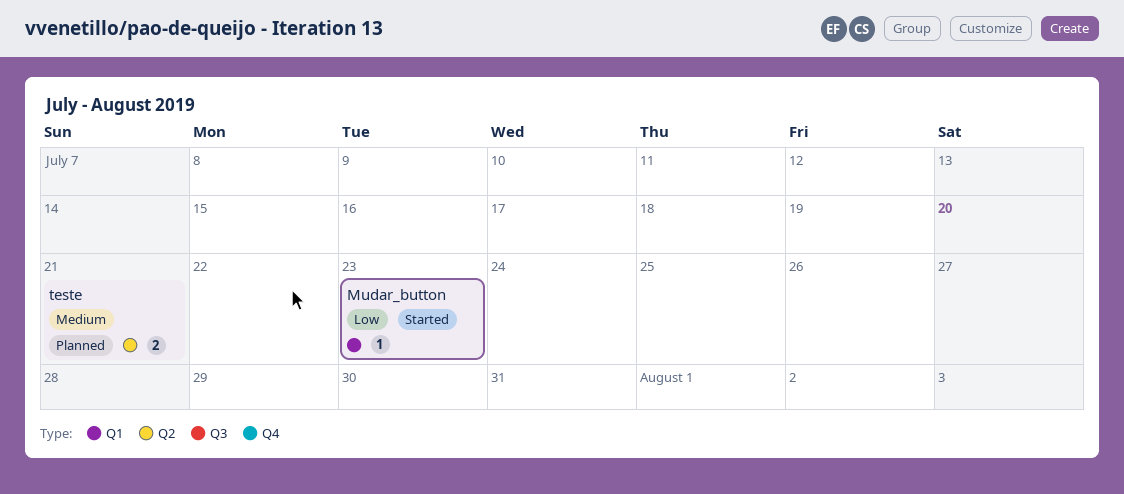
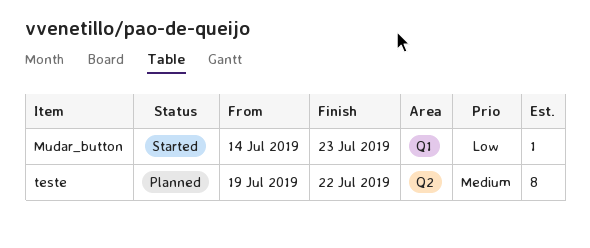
teste, estimate: 2 -> 8
teste, due: Jul 21 -> Jul 22

